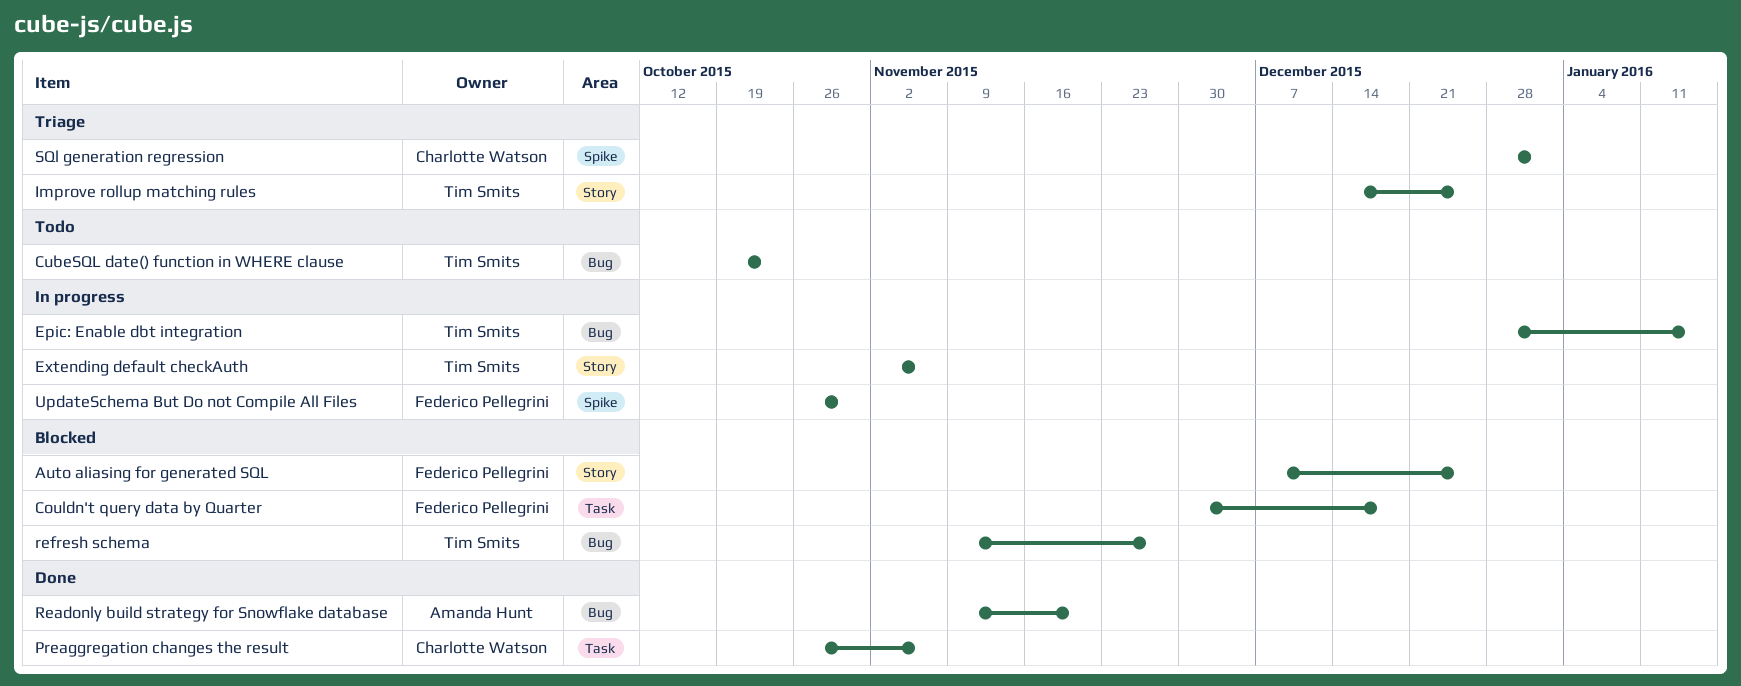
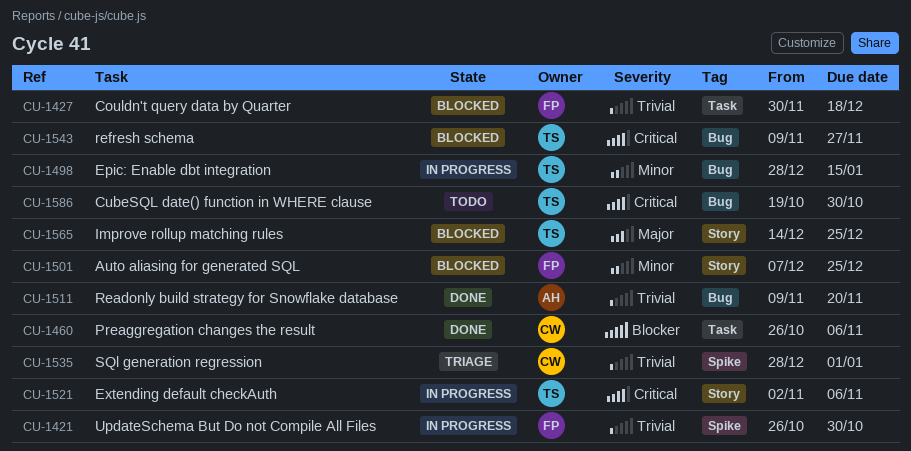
CubeSQL date() function in WHERE clause, due: Oct 23 -> Oct 30
Improve rollup matching rules, status: Triage -> Blocked

